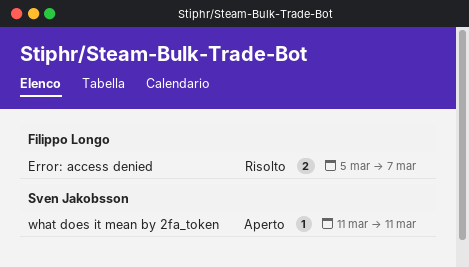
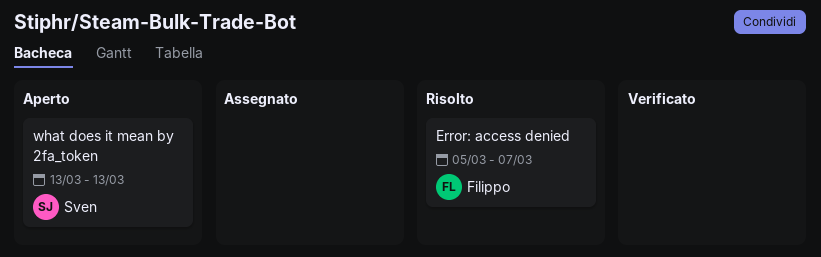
what does it mean by 2fa_token, start: Mar 11 -> Mar 13
what does it mean by 2fa_token, due: Mar 11 -> Mar 13

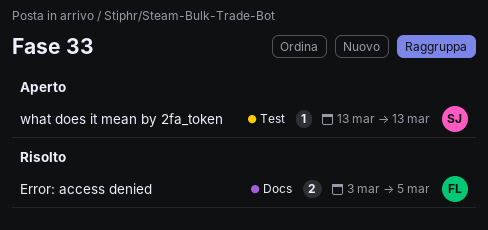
Error: access denied, start: Mar 5 -> Mar 3
Error: access denied, due: Mar 7 -> Mar 5

